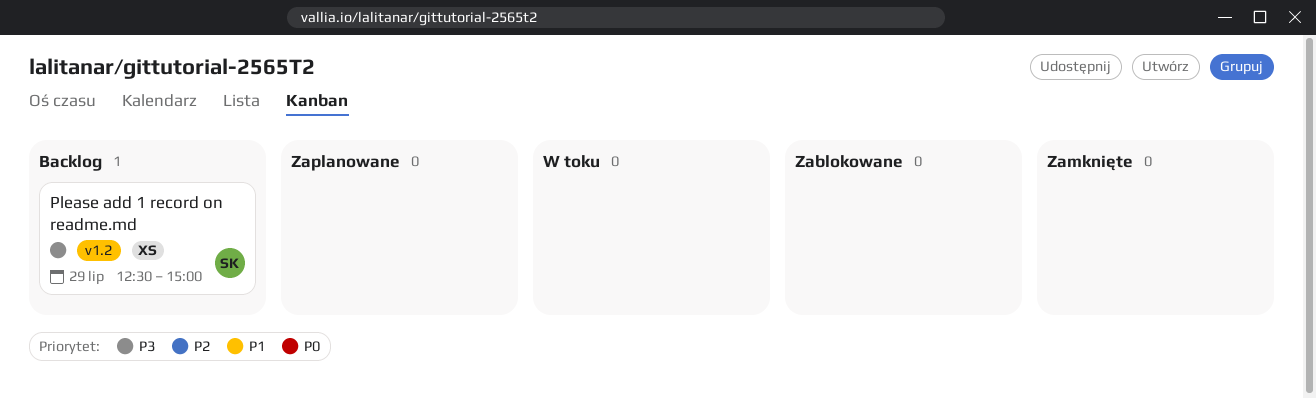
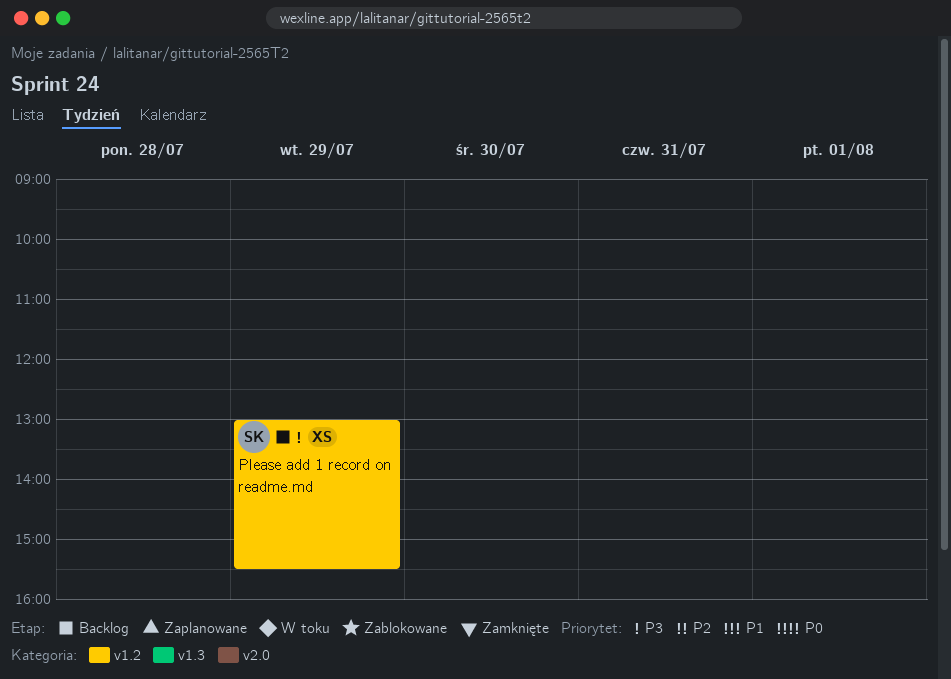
Please add 1 record on readme.md, begins: 12:30 -> 13:00
Please add 1 record on readme.md, ends: 15:00 -> 15:30

